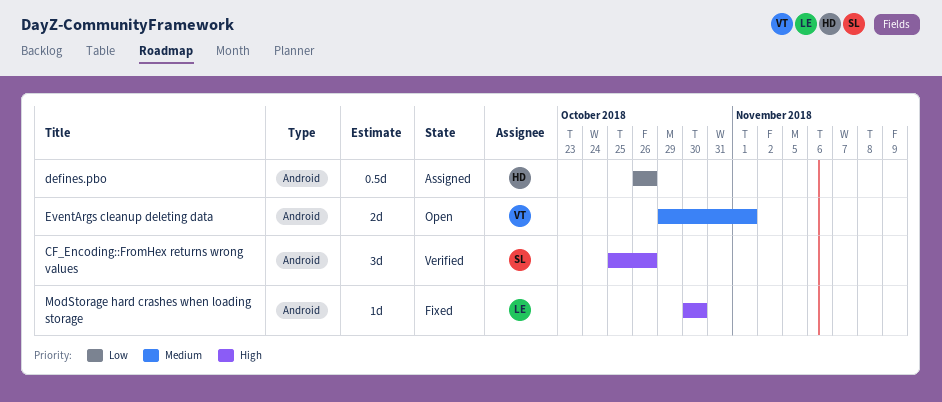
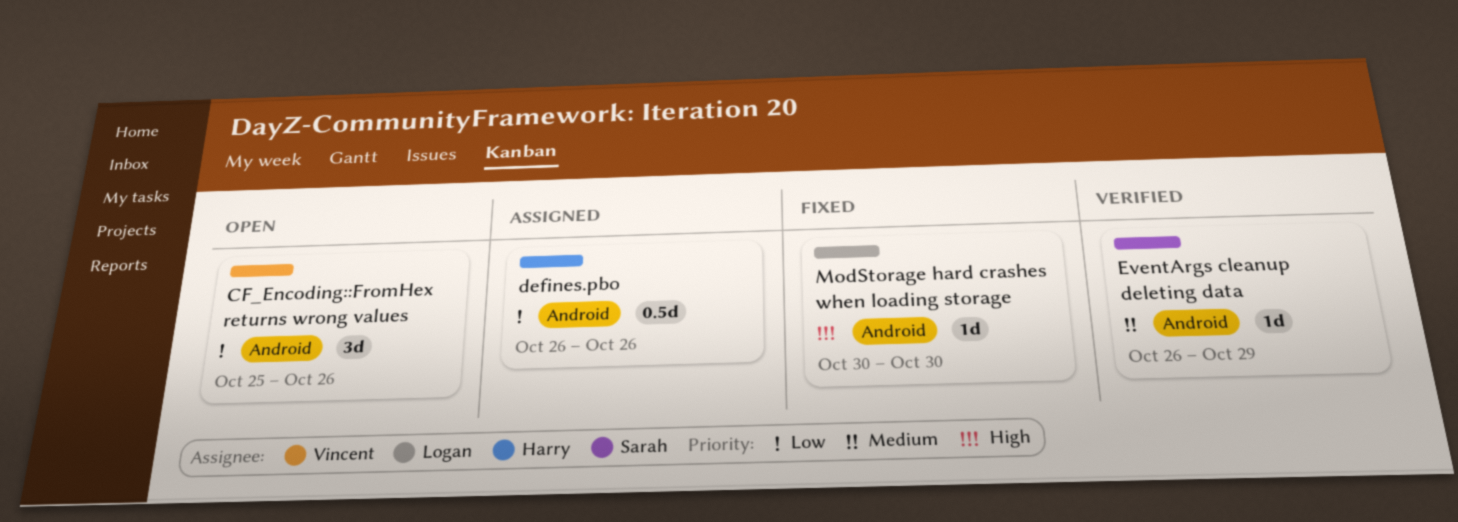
CF_Encoding::FromHex returns wrong values, status: Verified -> Open
CF_Encoding::FromHex returns wrong values, owner: Sarah -> Vincent
CF_Encoding::FromHex returns wrong values, priority: High -> Low
EventArgs cleanup deleting data, status: Open -> Verified
EventArgs cleanup deleting data, owner: Vincent -> Sarah
EventArgs cleanup deleting data, estimate: 2d -> 1d
EventArgs cleanup deleting data, start: Oct 29 -> Oct 26
EventArgs cleanup deleting data, due: Nov 1 -> Oct 29

